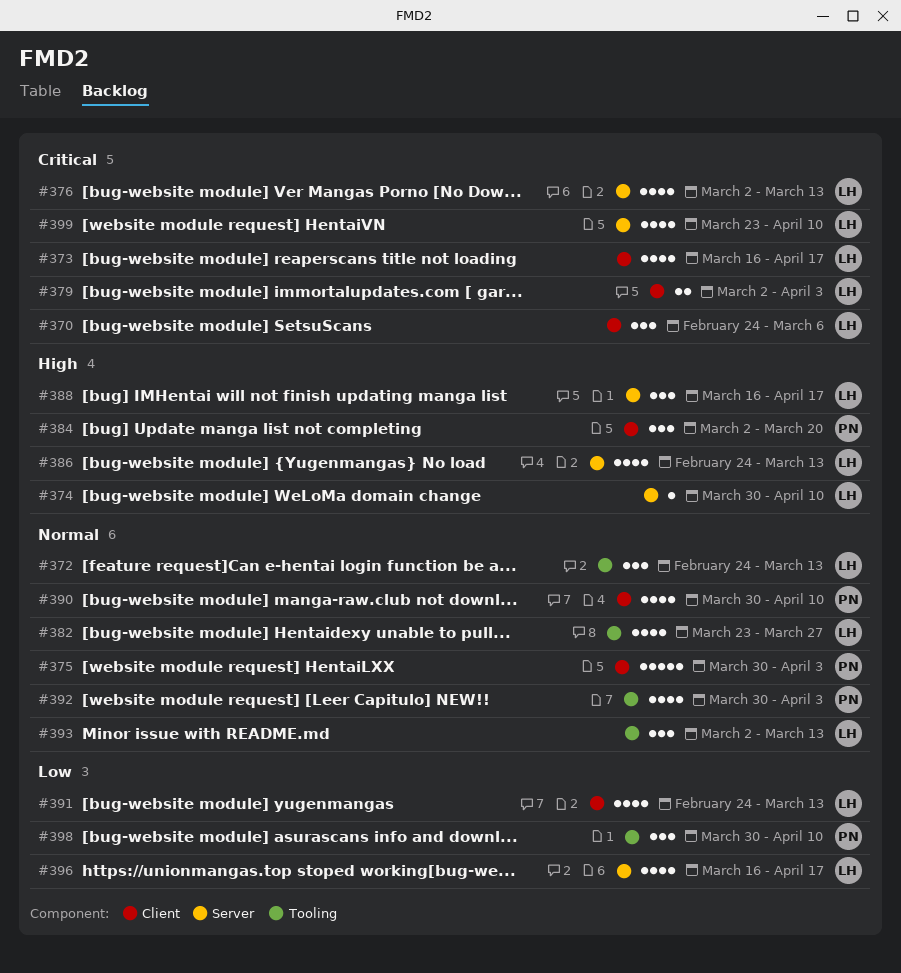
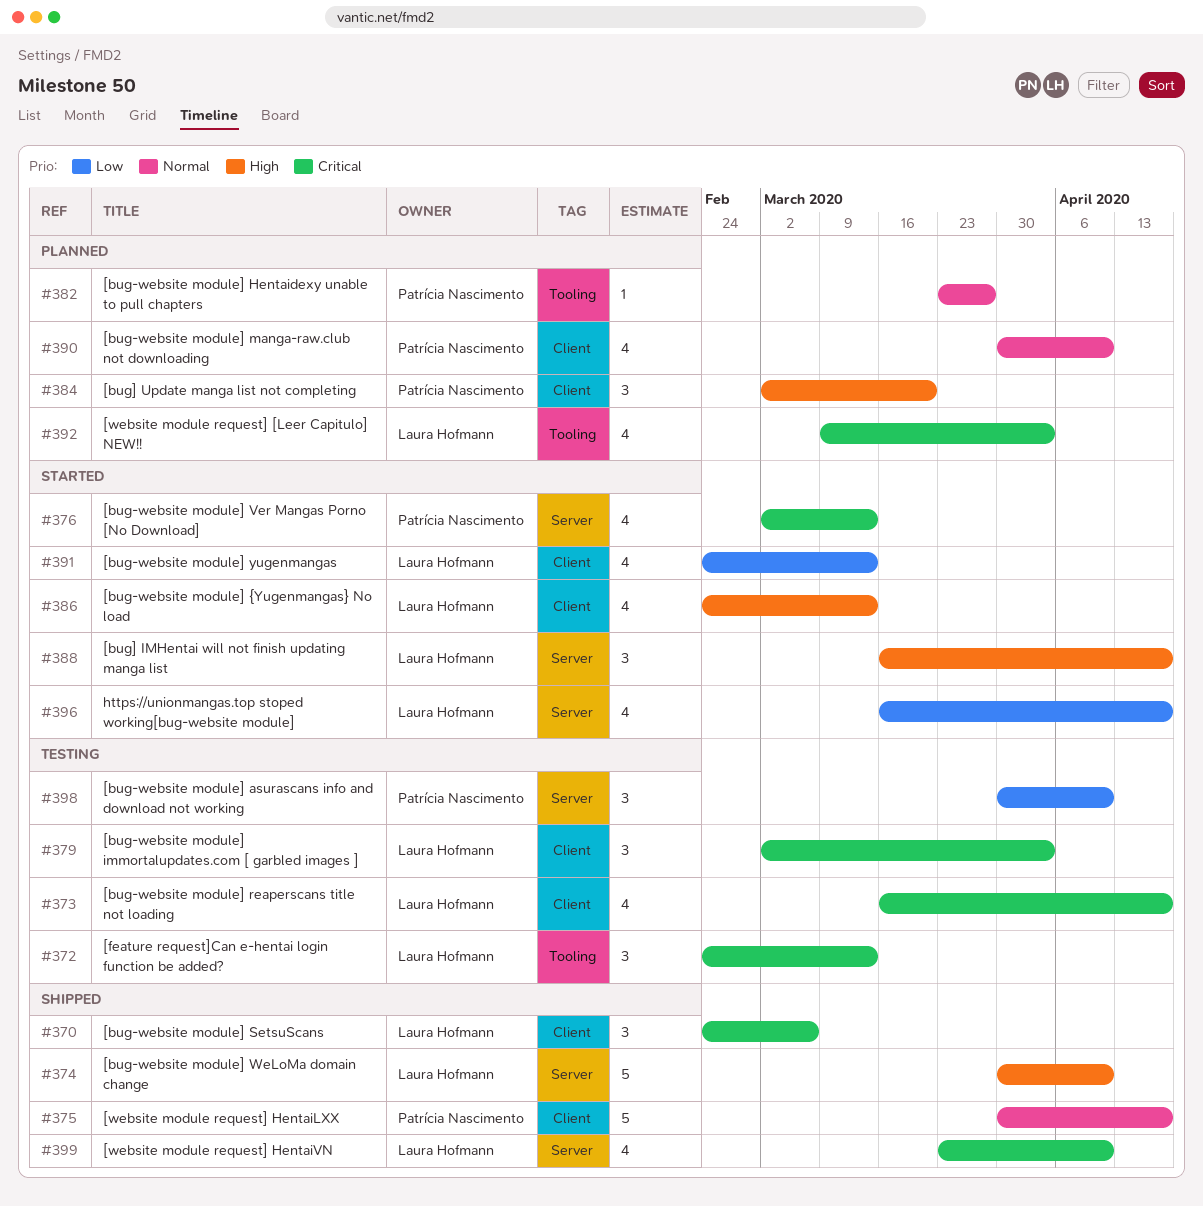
#372, priority: Normal -> Critical
#374, estimate: 1 -> 5
#375, due: Apr 3 -> Apr 17
#376, owner: Laura Hofmann -> Patrícia Nascimento
#379, estimate: 2 -> 3
#382, owner: Laura Hofmann -> Patrícia Nascimento
#382, estimate: 4 -> 1
#386, label: Server -> Client
#392, owner: Patrícia Nascimento -> Laura Hofmann
#392, priority: Normal -> Critical
#392, start: Mar 30 -> Mar 9
#393: present -> none
#398, label: Tooling -> Server

